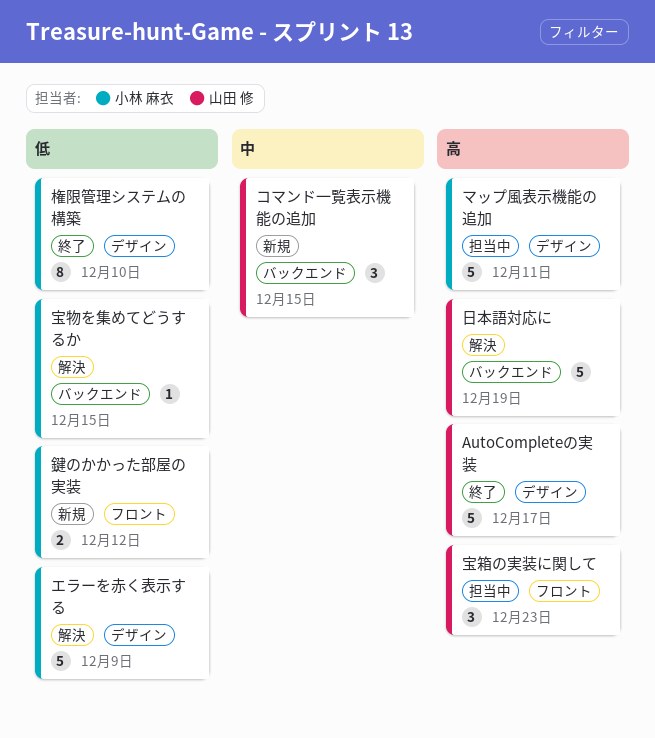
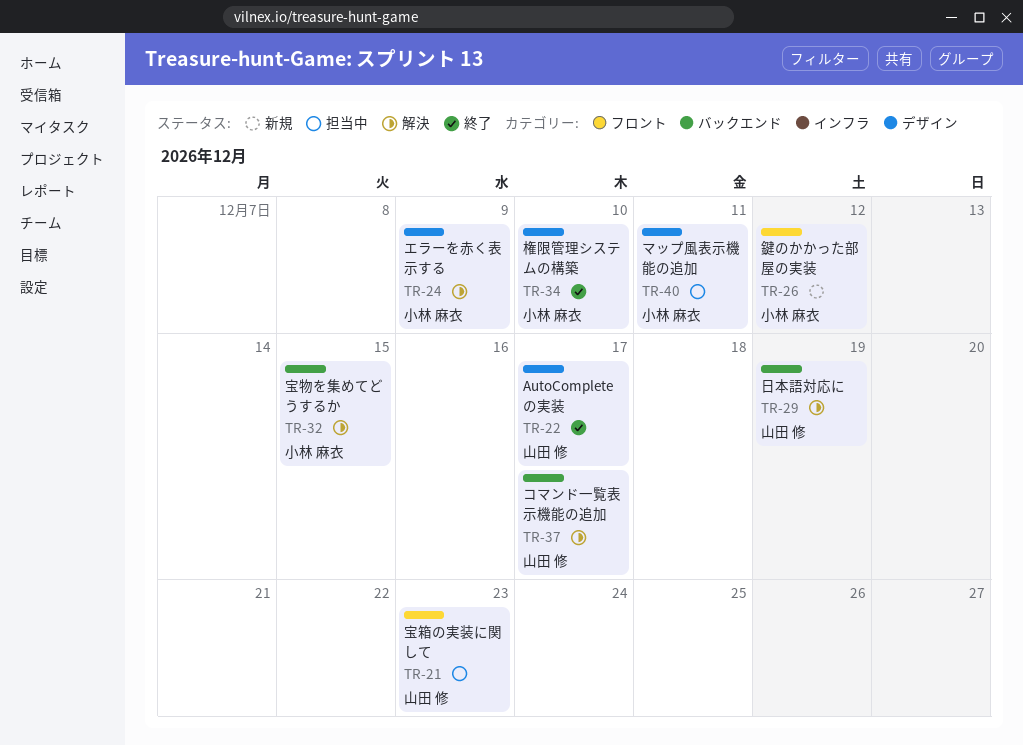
コマンド一覧表示機能の追加, status: 新規 -> 解決
コマンド一覧表示機能の追加, due: Dec 15 -> Dec 17

